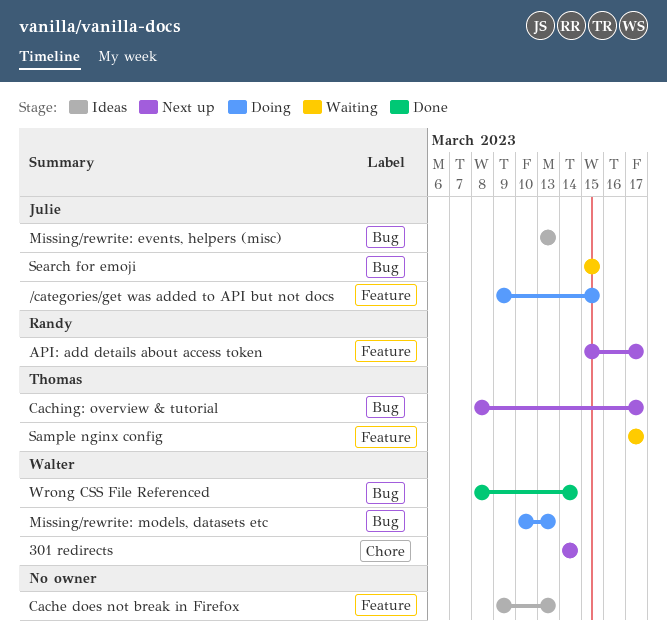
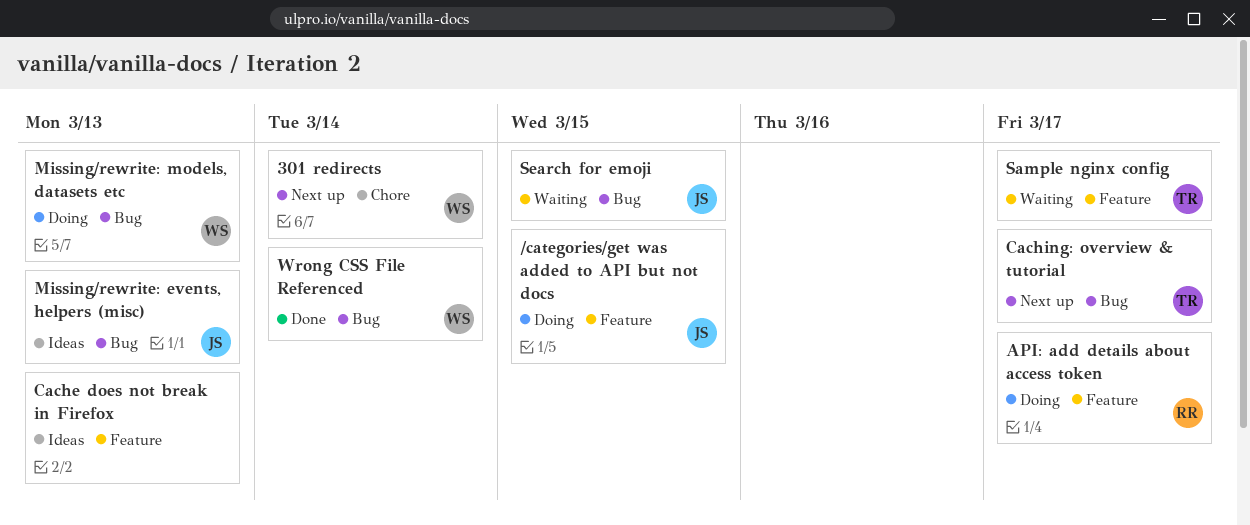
API: add details about access token, status: Next up -> Doing

